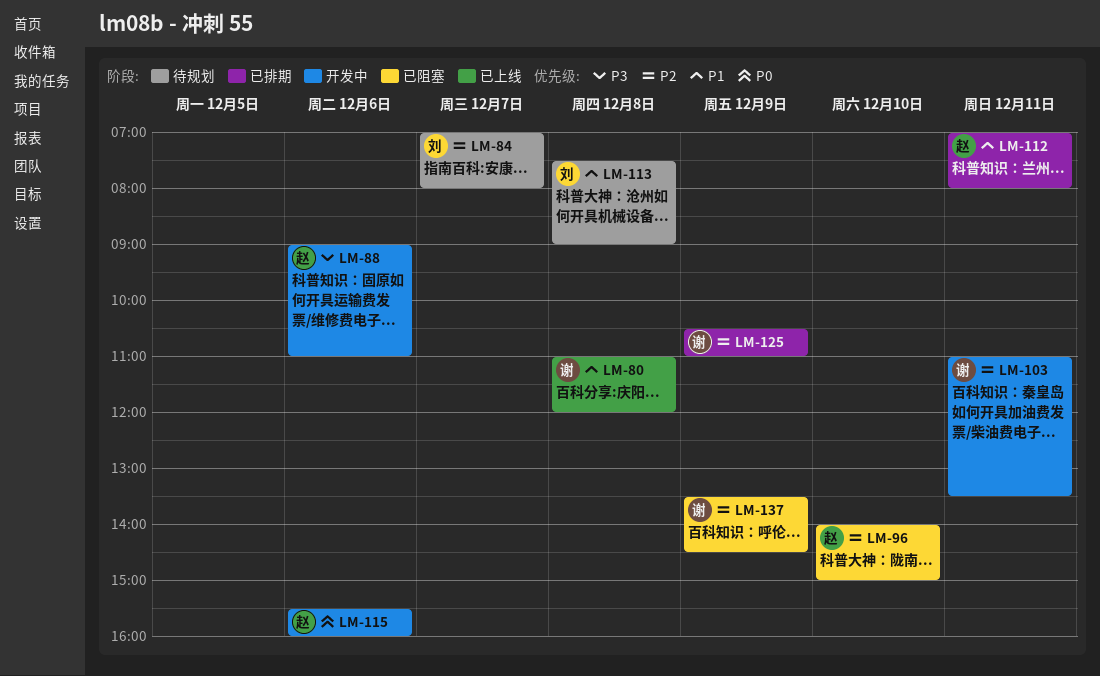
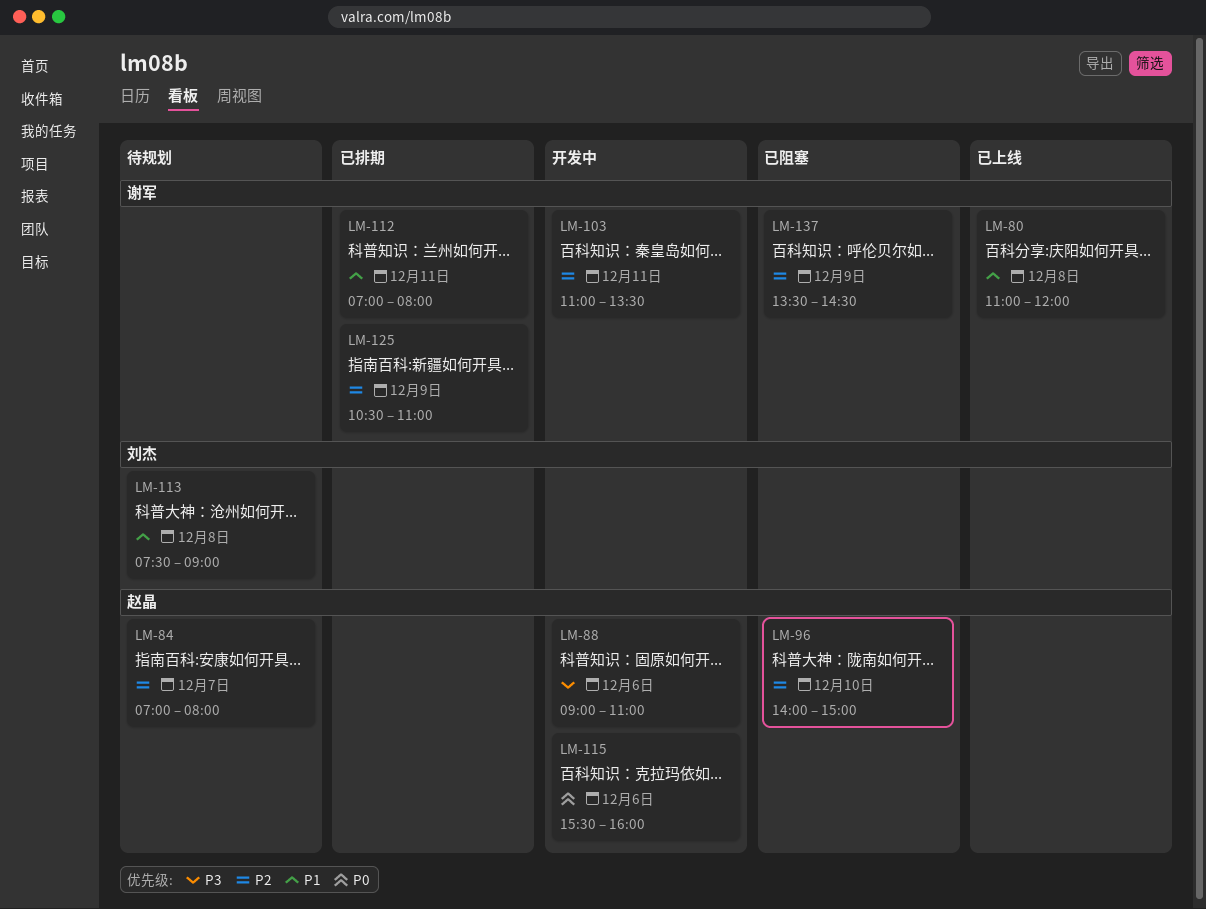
LM-84, owner: 刘杰 -> 赵晶
LM-112, owner: 赵晶 -> 谢军

